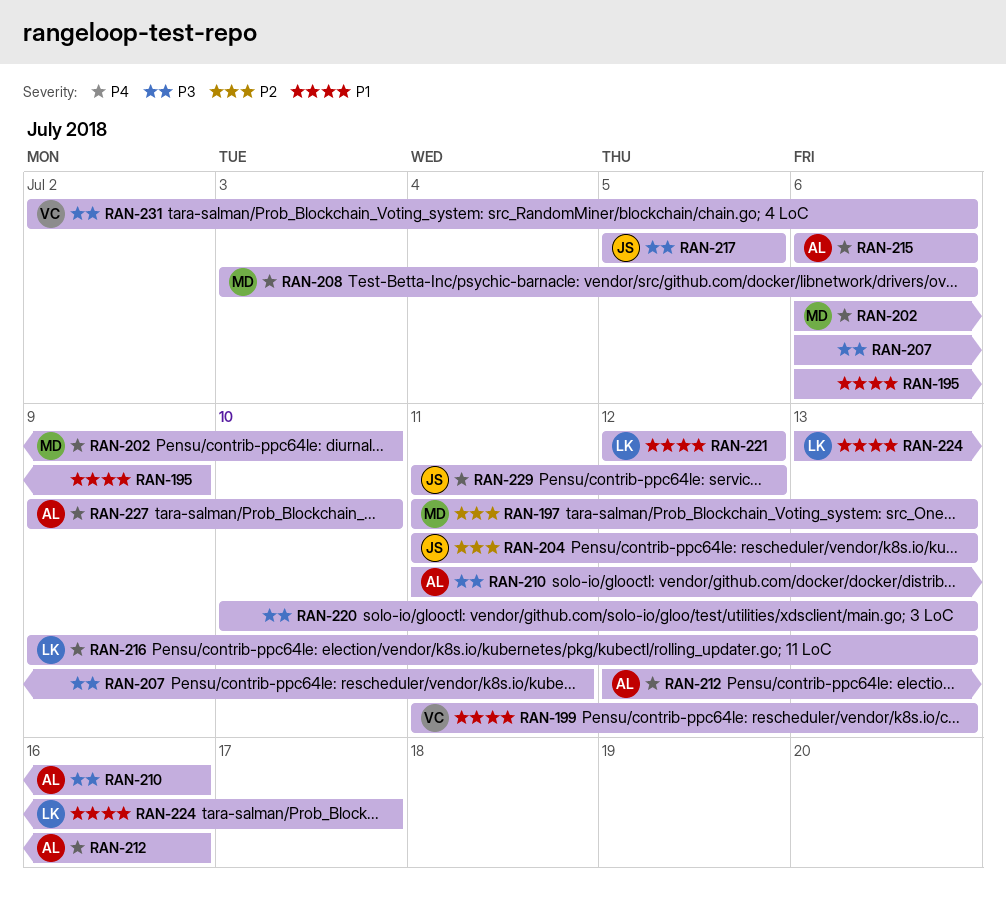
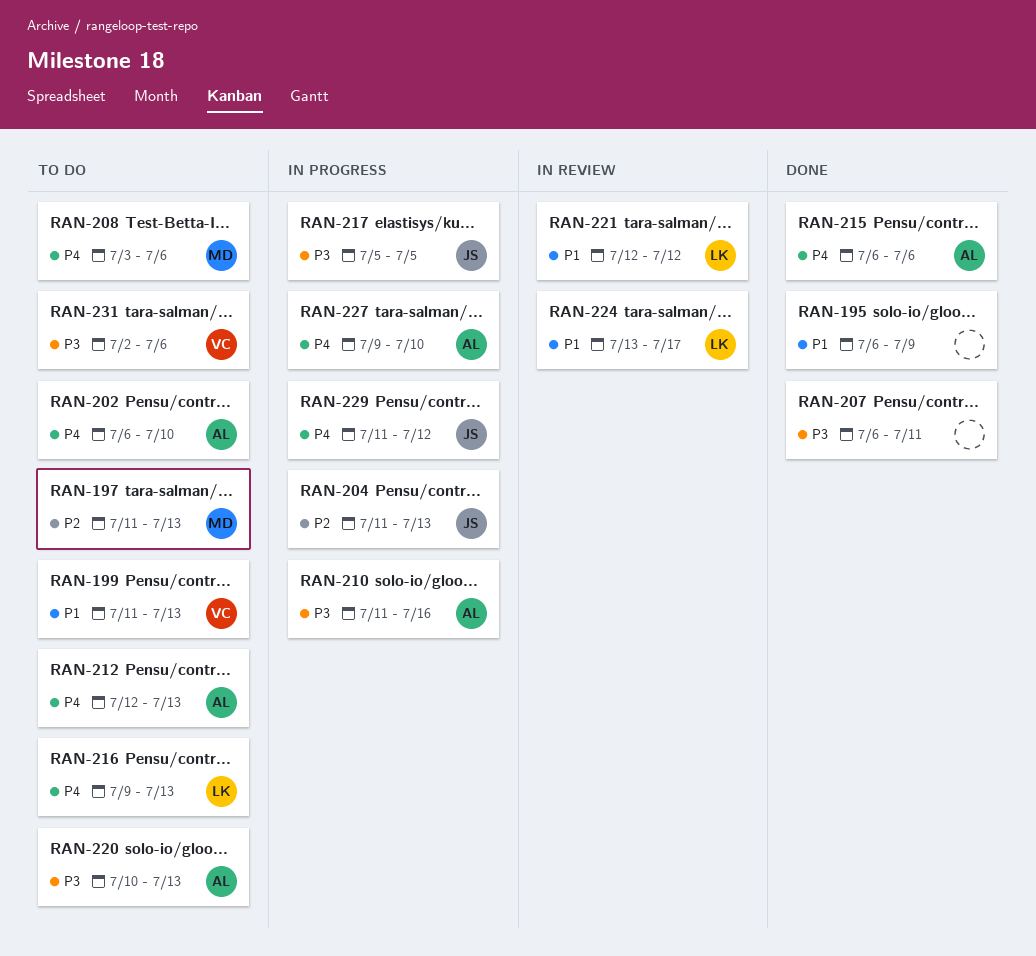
RAN-202, owner: MD -> AL
RAN-212, due: Jul 16 -> Jul 13
RAN-220, owner: none -> AL

